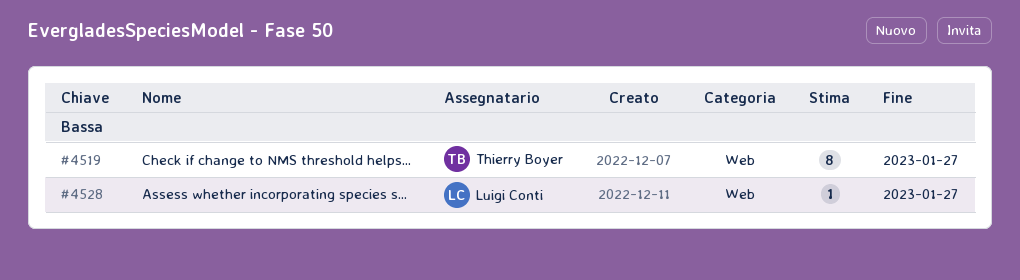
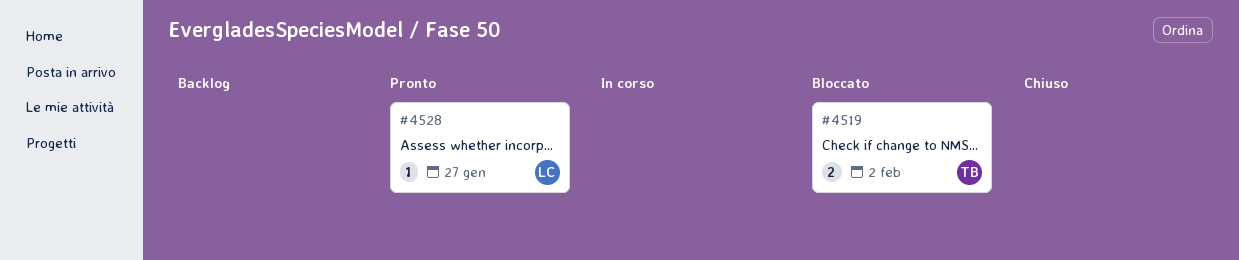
#4519, estimate: 8 -> 2
#4519, due: Jan 27 -> Feb 2

